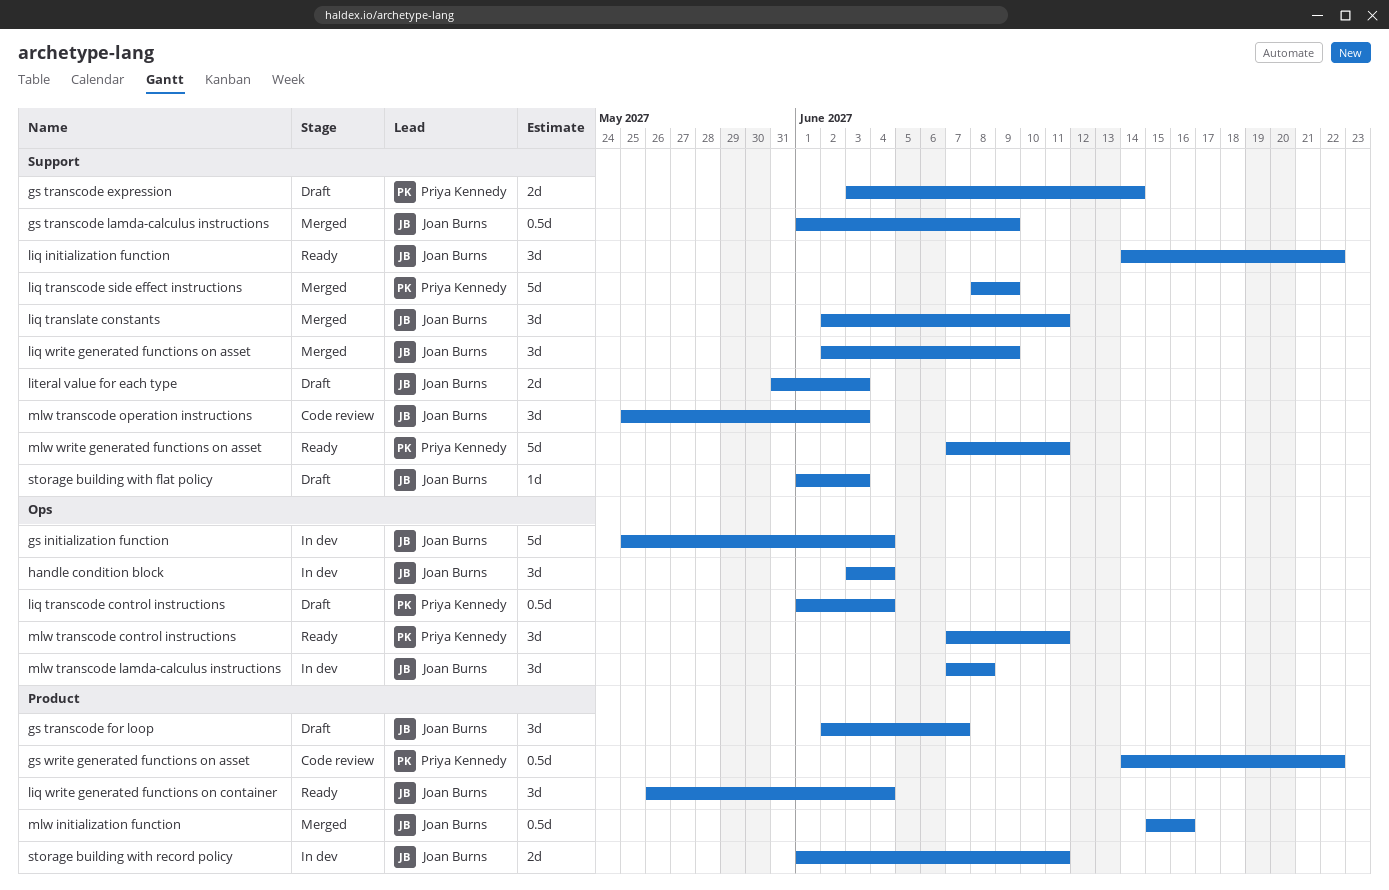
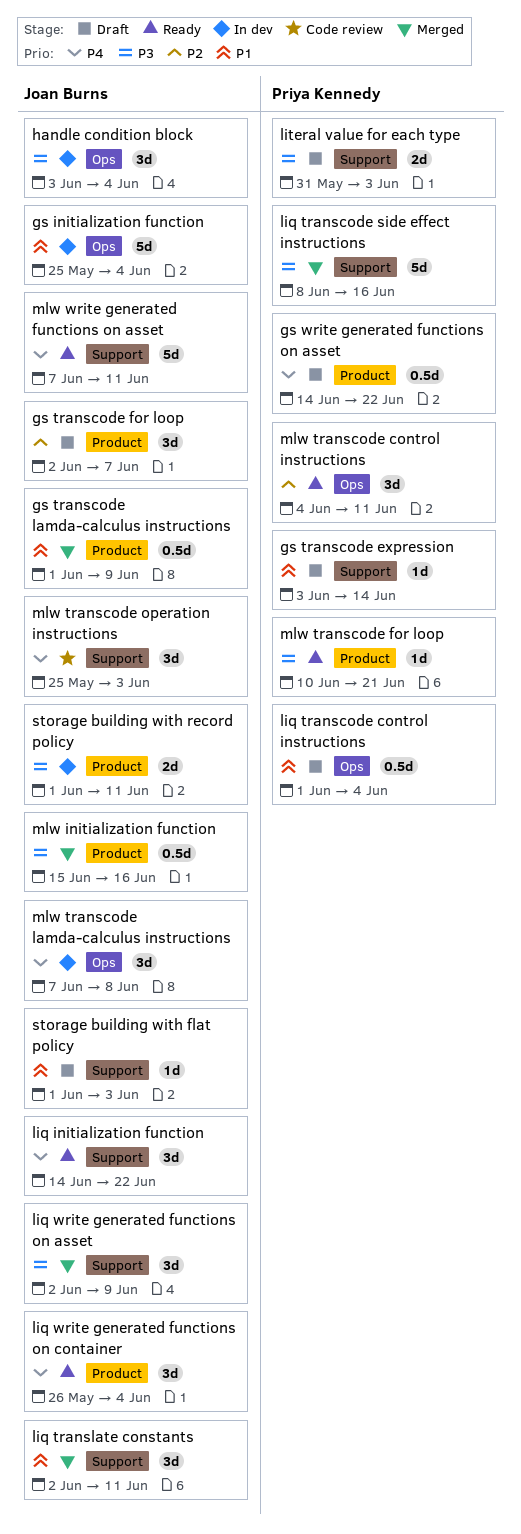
gs transcode expression, estimate: 2d -> 1d
gs transcode lamda-calculus instructions, label: Support -> Product
gs write generated functions on asset, status: Code review -> Draft
liq transcode side effect instructions, due: Jun 9 -> Jun 16
literal value for each type, owner: Joan Burns -> Priya Kennedy
mlw transcode control instructions, start: Jun 7 -> Jun 4
mlw transcode for loop: none -> present
mlw write generated functions on asset, owner: Priya Kennedy -> Joan Burns

